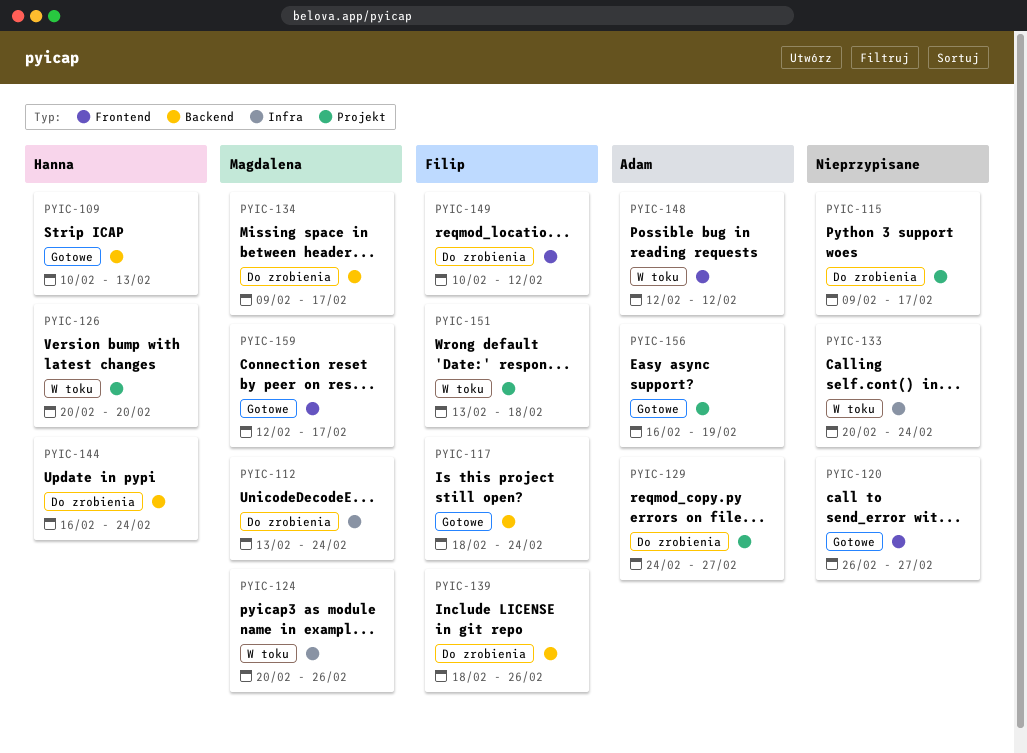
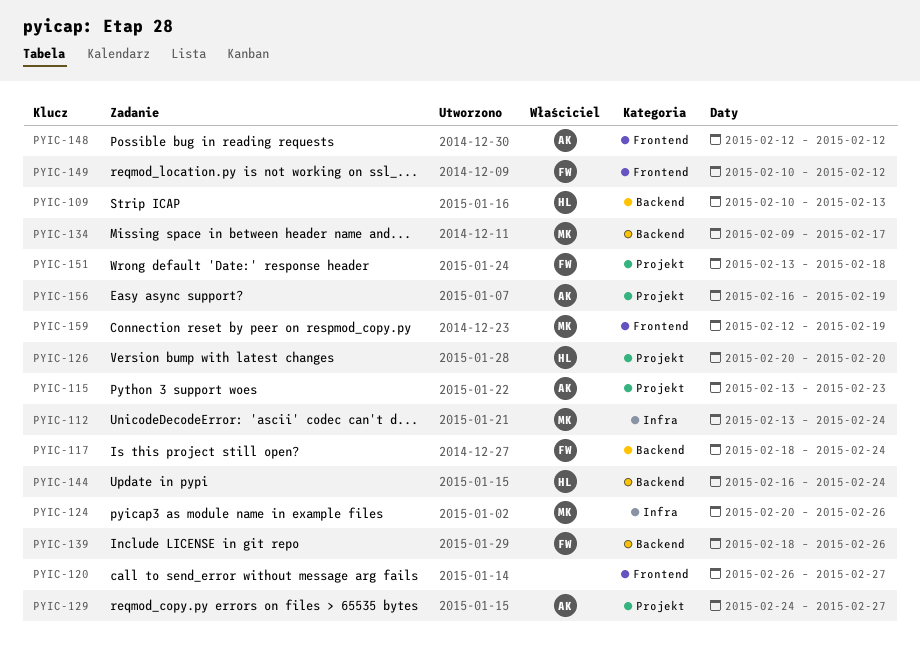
PYIC-115, owner: none -> Adam
PYIC-115, start: Feb 9 -> Feb 13
PYIC-115, due: Feb 17 -> Feb 23
PYIC-133: present -> none
PYIC-159, due: Feb 17 -> Feb 19

